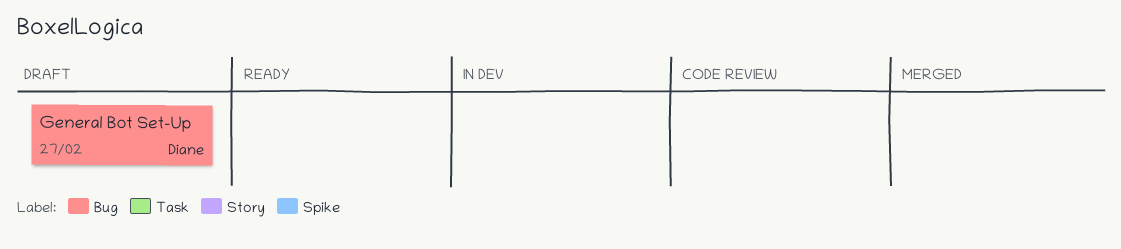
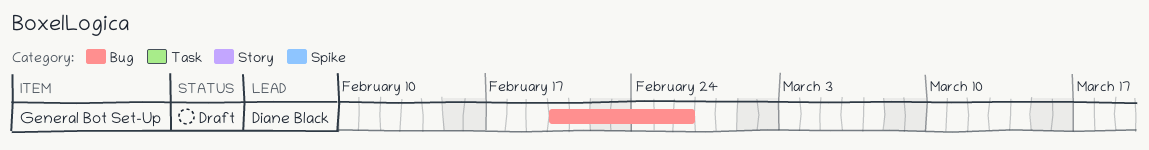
General Bot Set-Up, due: Feb 27 -> Feb 26

